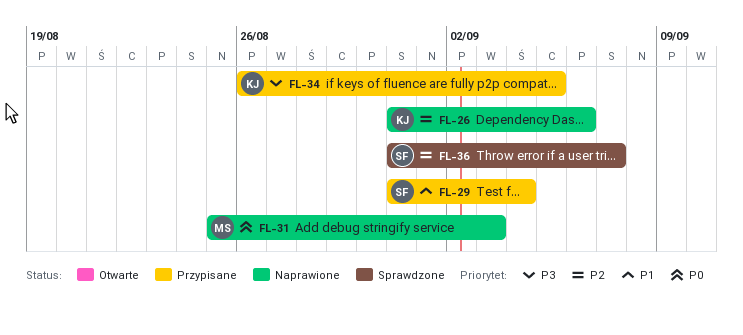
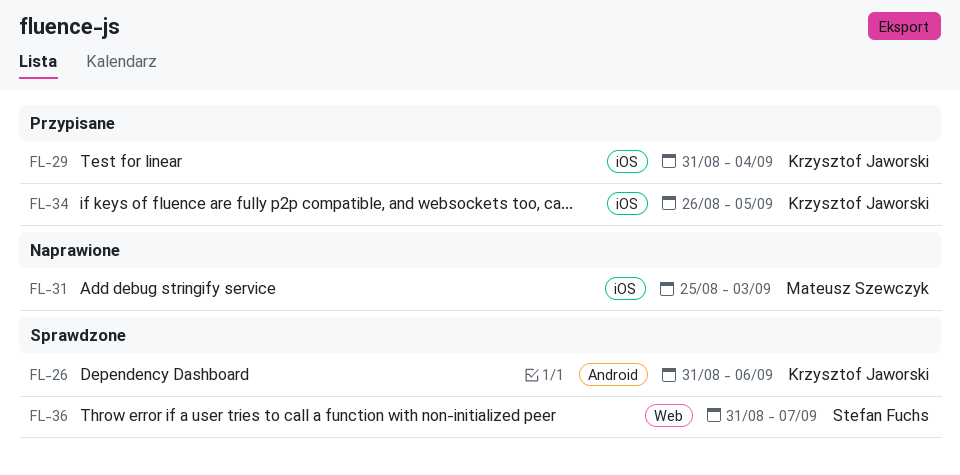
FL-26, status: Naprawione -> Sprawdzone
FL-29, owner: Stefan Fuchs -> Krzysztof Jaworski

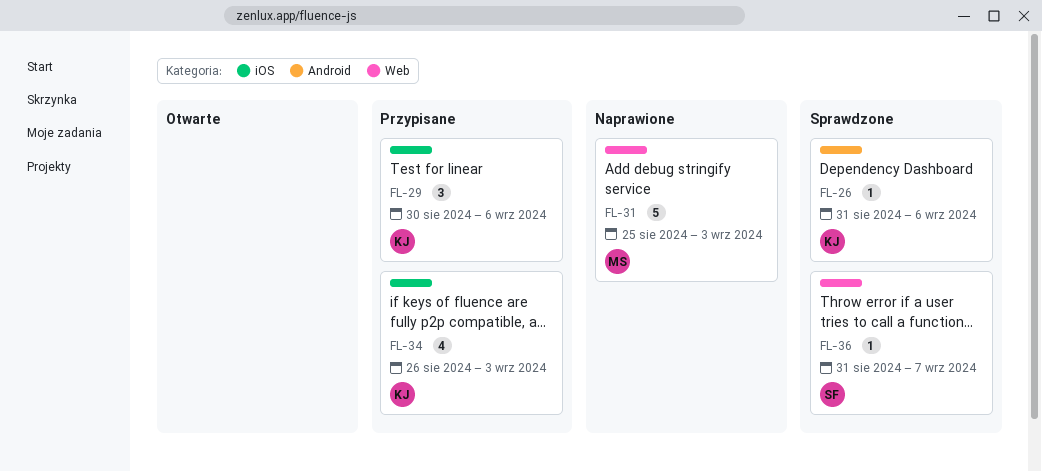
FL-29, start: Aug 31 -> Aug 30
FL-29, due: Sep 4 -> Sep 6
FL-31, label: iOS -> Web
FL-34, due: Sep 5 -> Sep 3

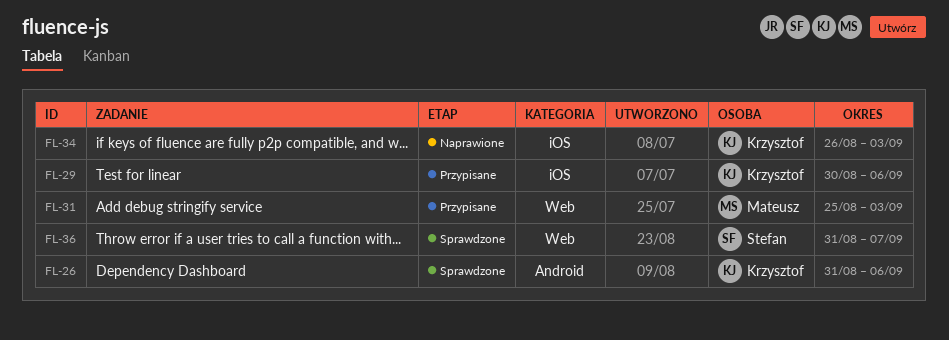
FL-31, status: Naprawione -> Przypisane
FL-34, status: Przypisane -> Naprawione

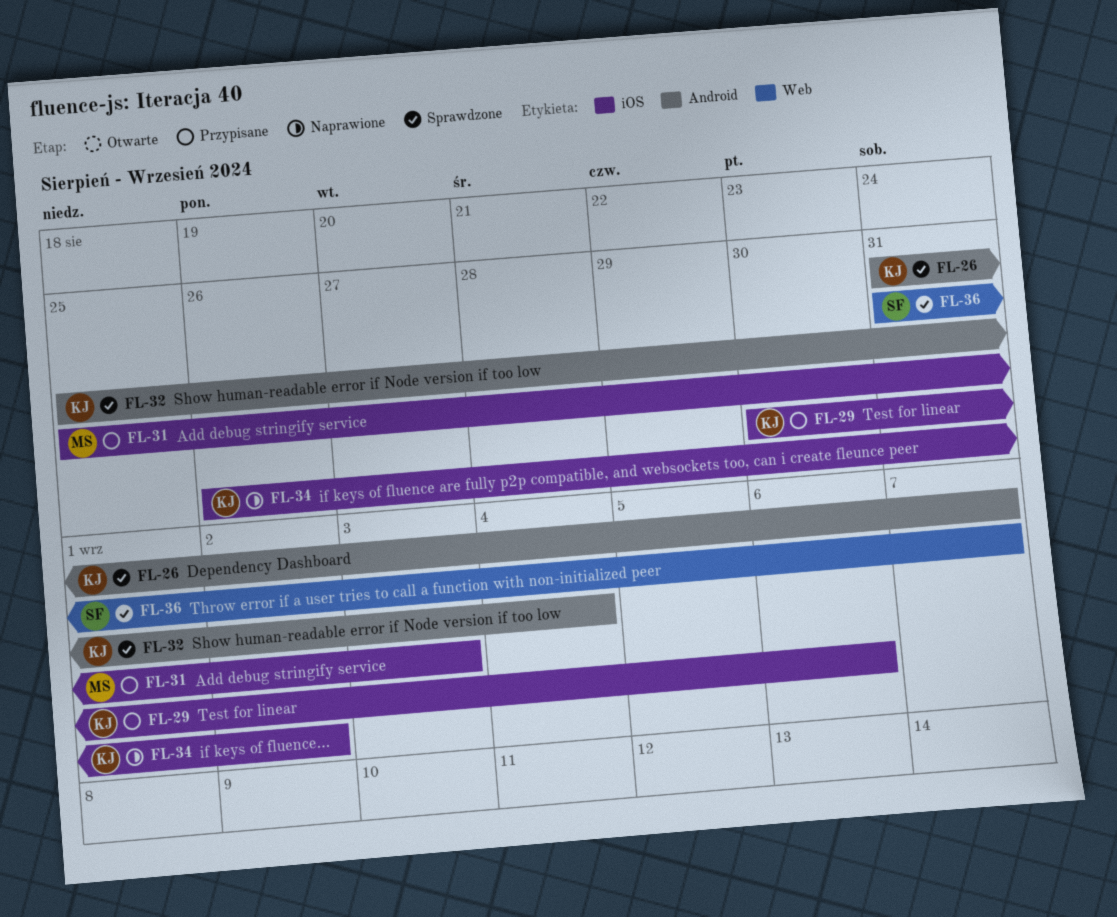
FL-26, due: Sep 6 -> Sep 7
FL-31, label: Web -> iOS
FL-32: none -> present
FL-34, due: Sep 3 -> Sep 2

